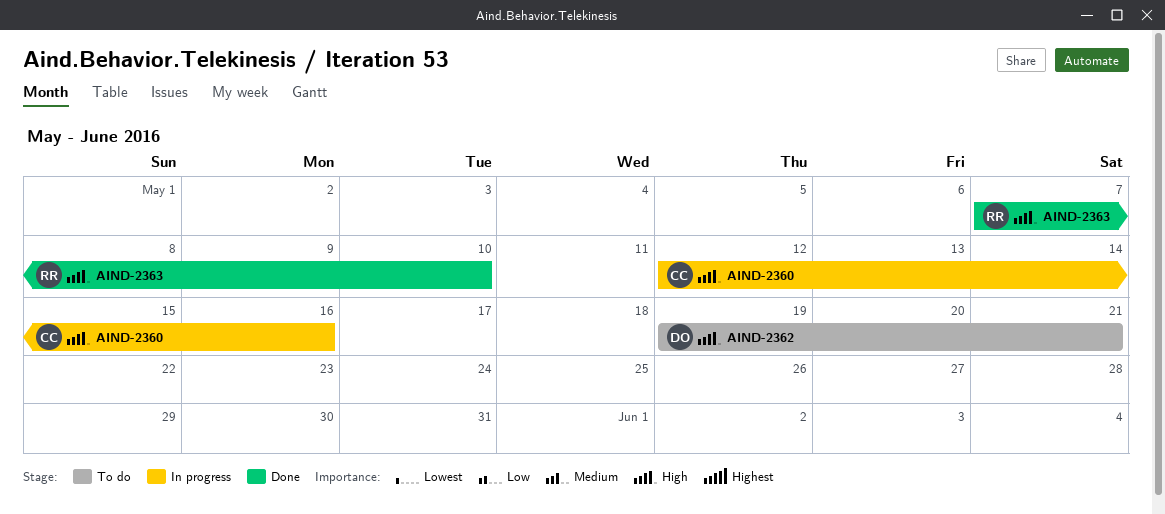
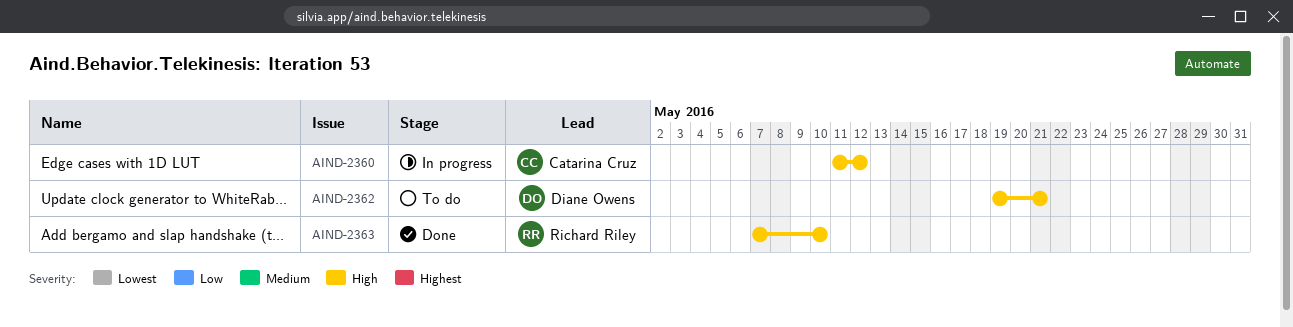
AIND-2360, start: May 12 -> May 11
AIND-2360, due: May 16 -> May 12

